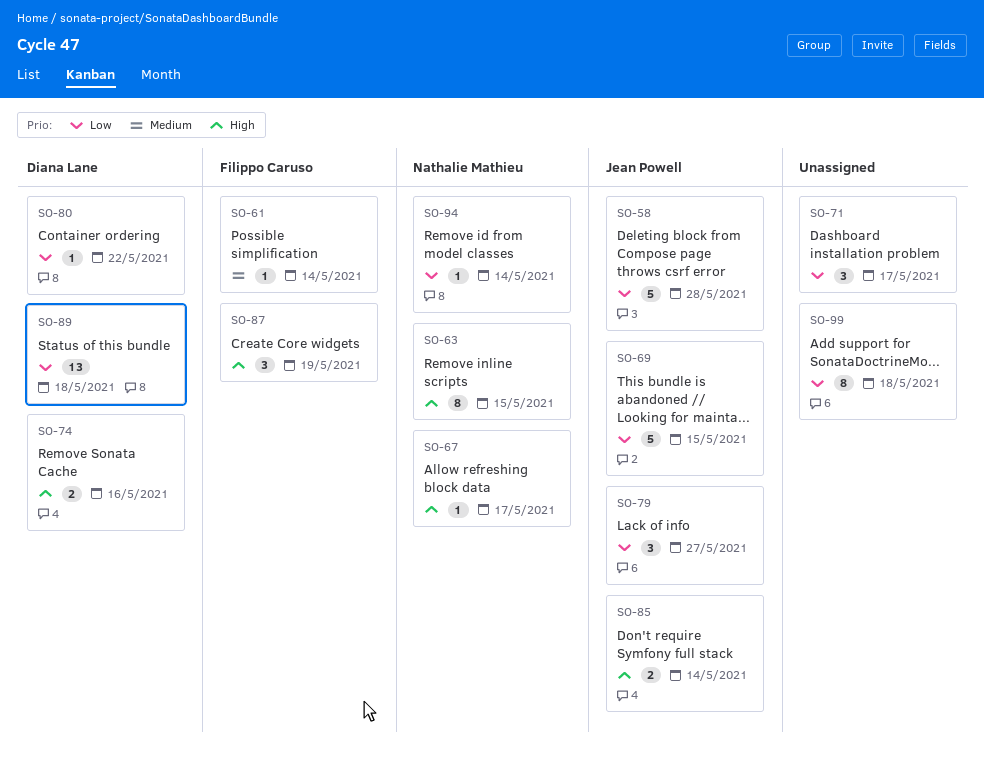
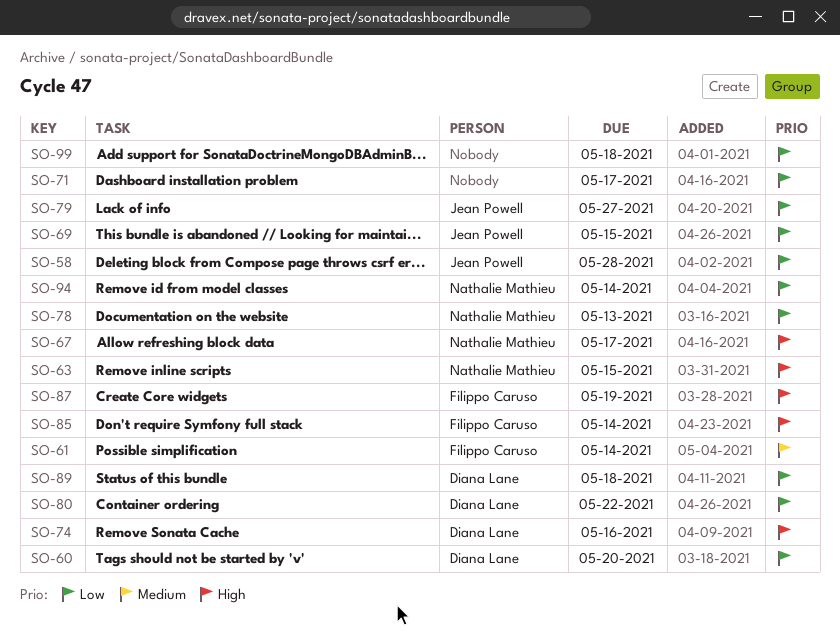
SO-60: none -> present
SO-78: none -> present
SO-85, owner: Jean Powell -> Filippo Caruso

